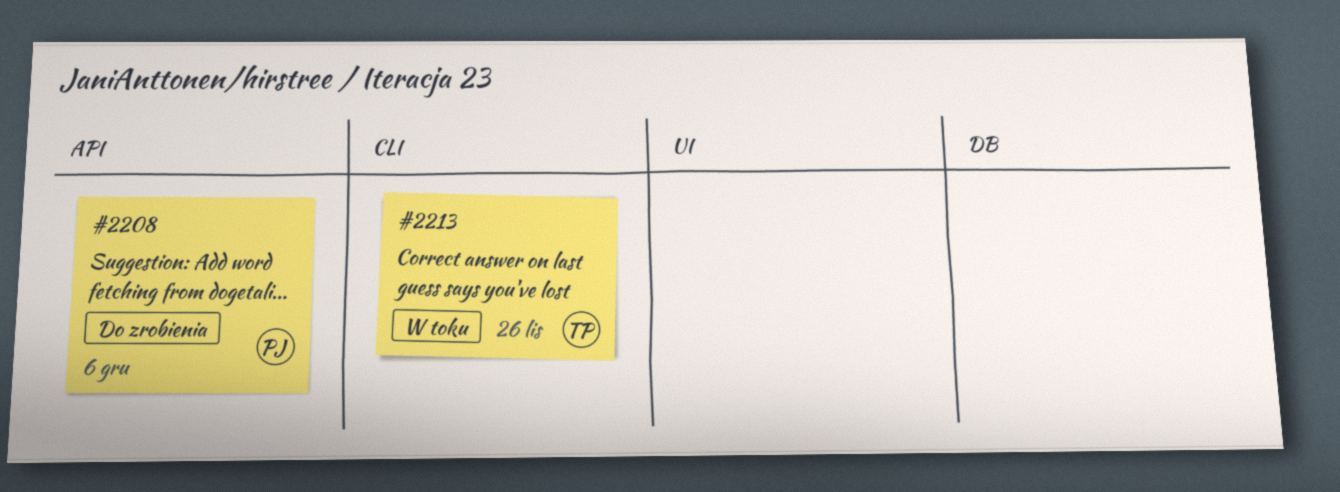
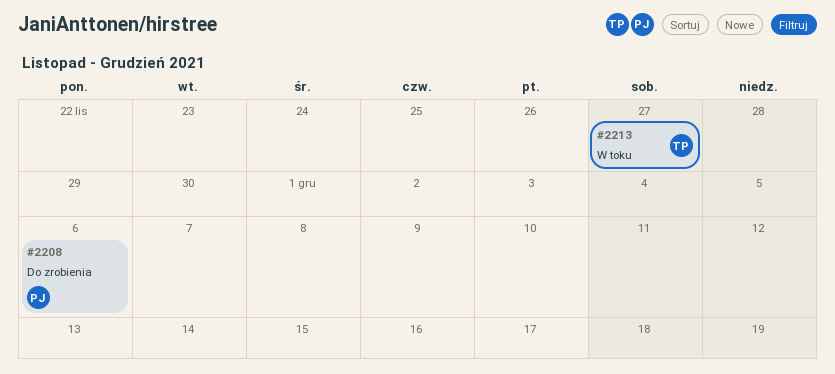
#2213, due: Nov 26 -> Nov 27

